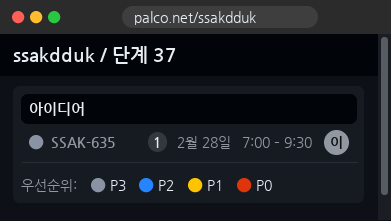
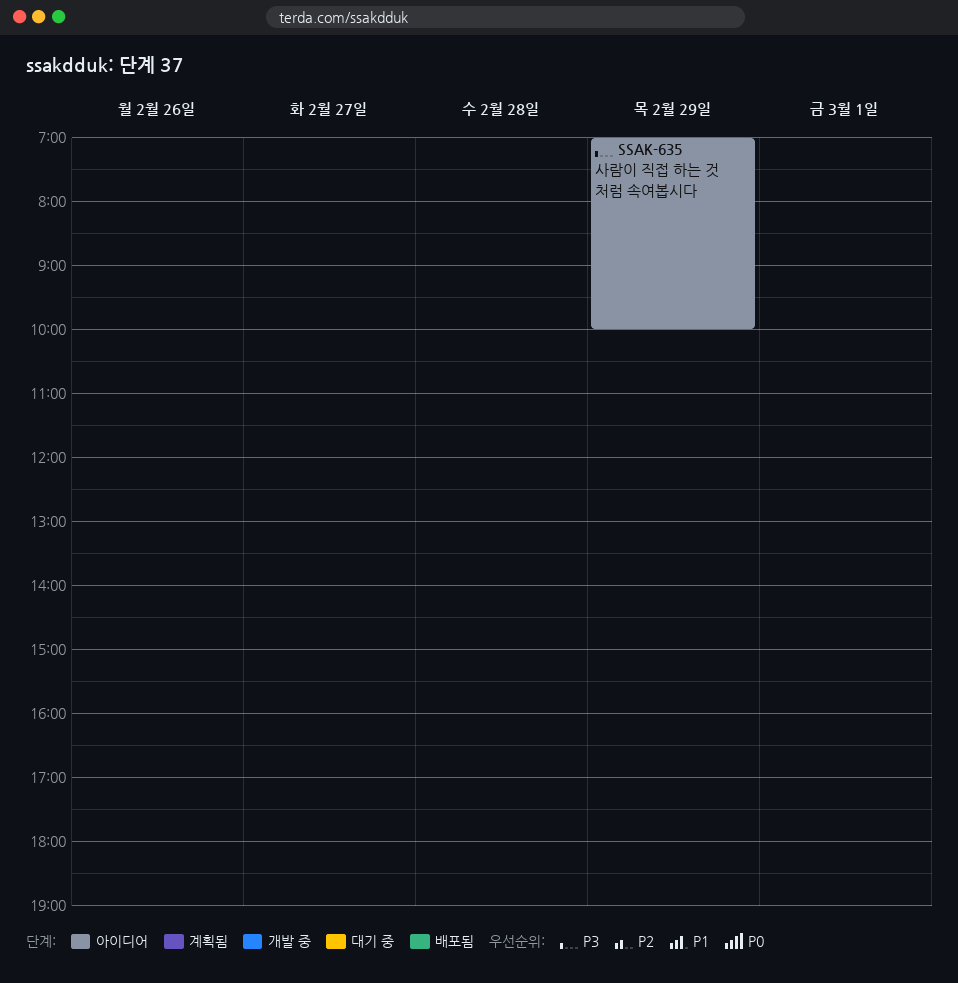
SSAK-635, day: Feb 28 -> Feb 29
SSAK-635, ends: 09:30 -> 10:00

